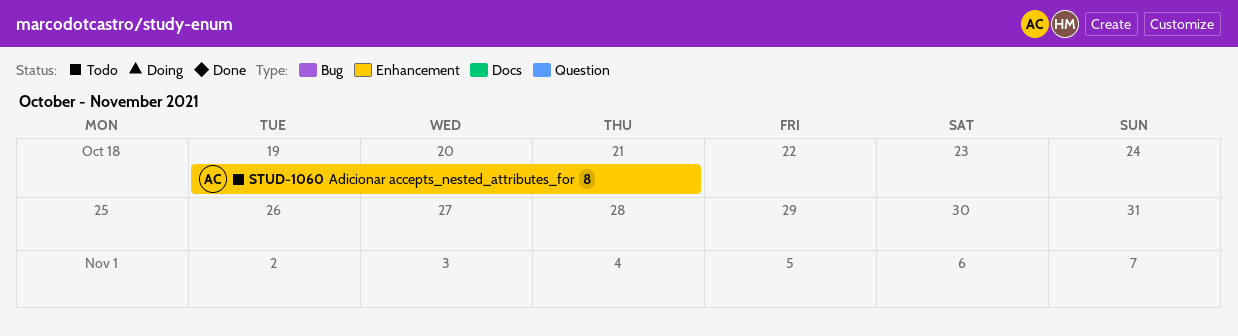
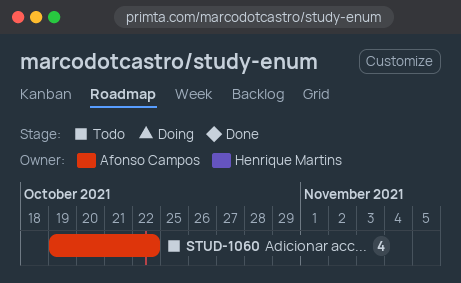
STUD-1060, estimate: 8 -> 4
STUD-1060, due: Oct 21 -> Oct 22

